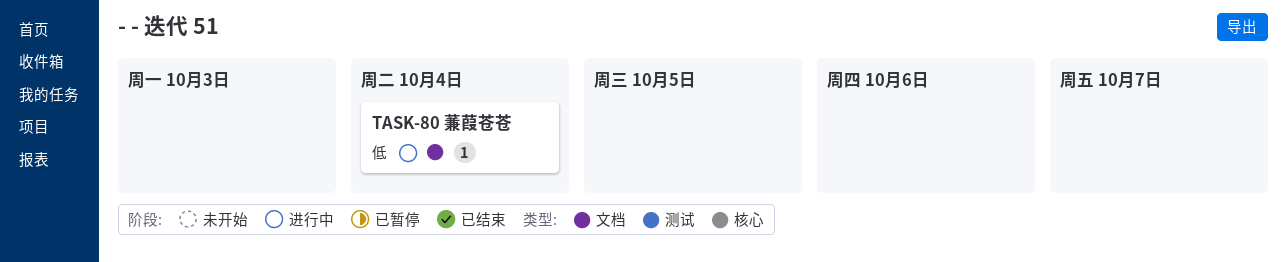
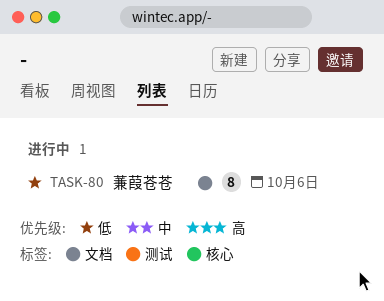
TASK-80, estimate: 1 -> 8
TASK-80, due: Oct 4 -> Oct 6

